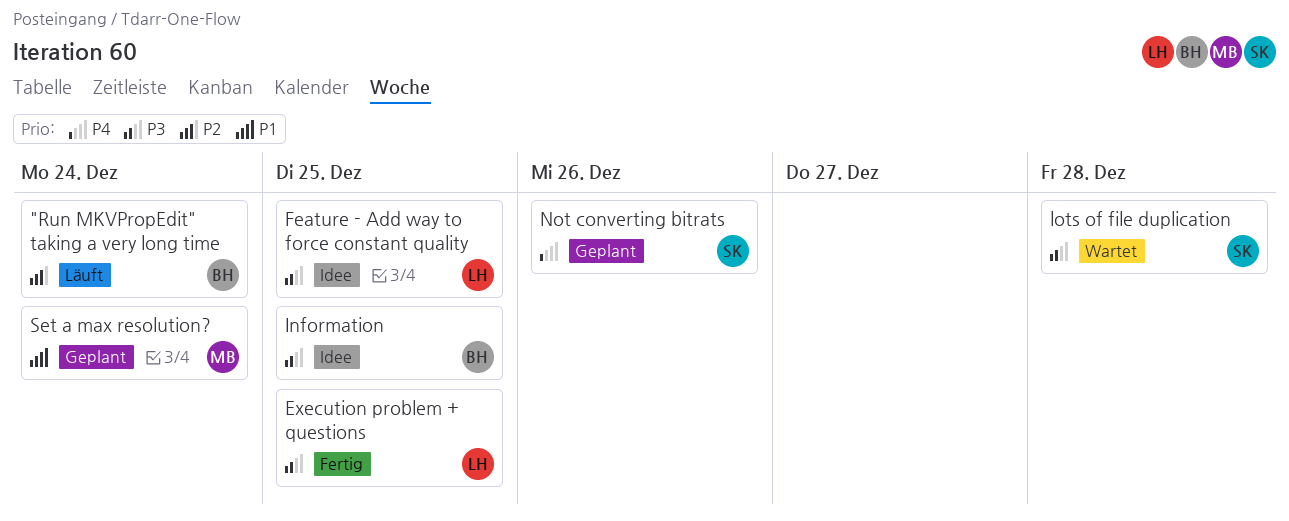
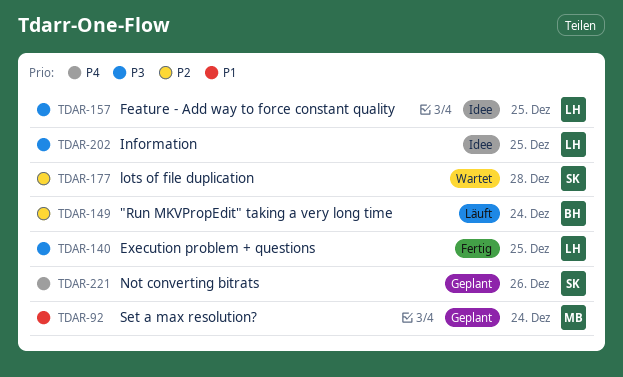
Information, owner: BH -> LH
lots of file duplication, priority: P3 -> P2

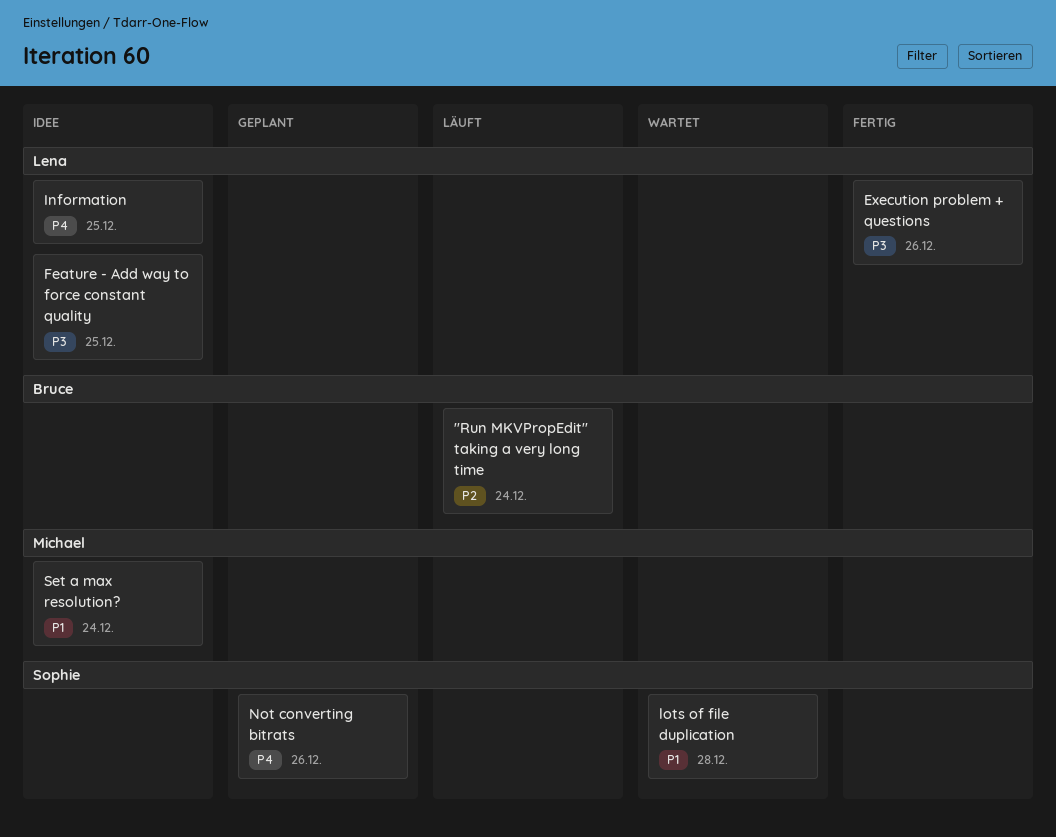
Execution problem + questions, due: Dec 25 -> Dec 26
Information, priority: P3 -> P4
lots of file duplication, priority: P2 -> P1
Set a max resolution?, status: Geplant -> Idee

